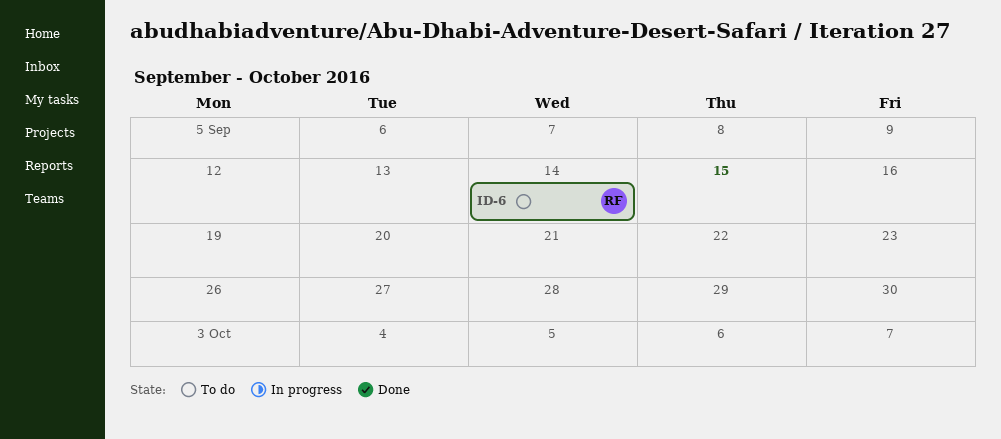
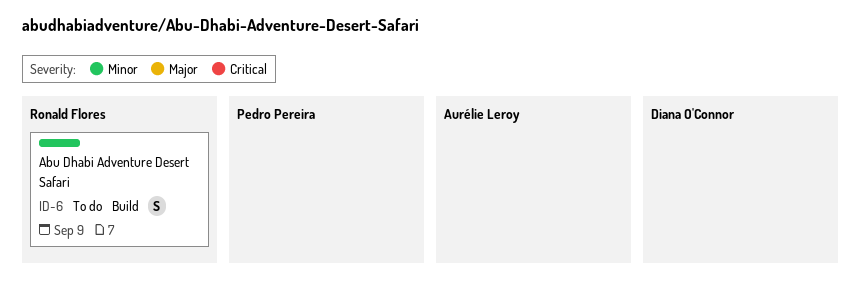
ID-6, due: Sep 14 -> Sep 9

